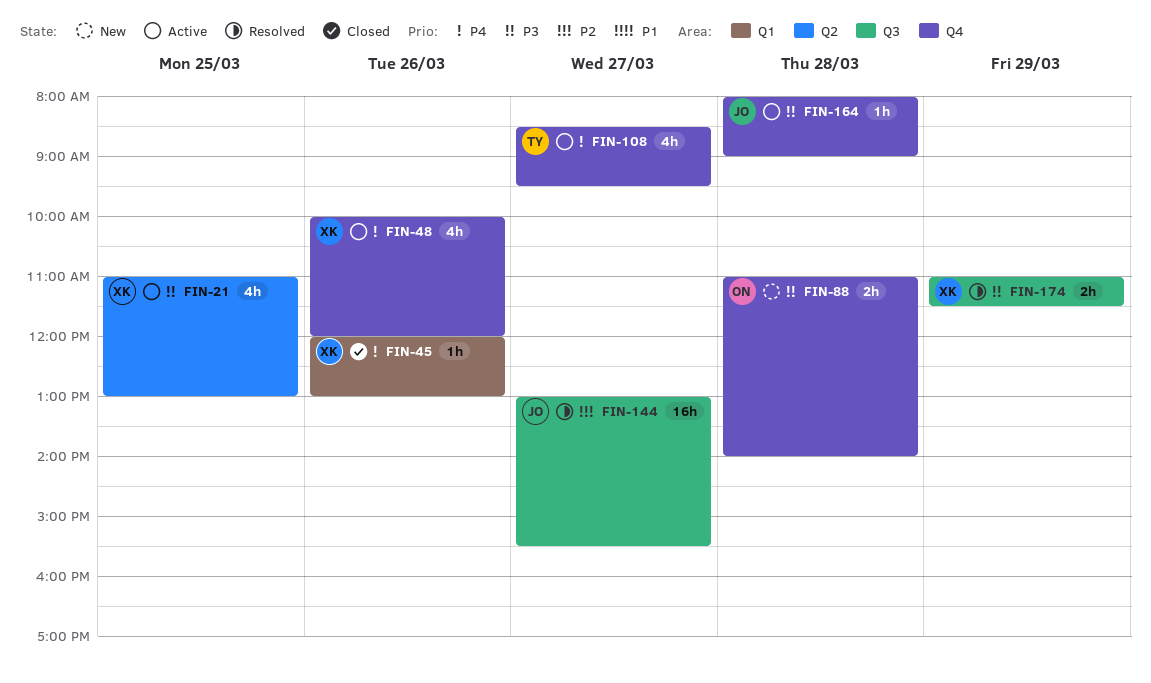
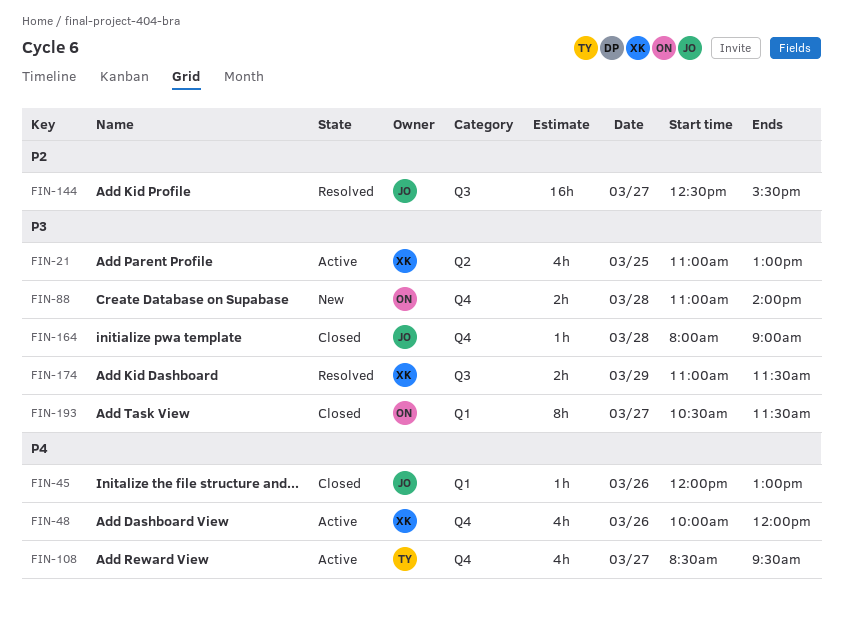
FIN-45, owner: XK -> JO
FIN-144, begins: 13:00 -> 12:30
FIN-164, status: Active -> Closed
FIN-193: none -> present

